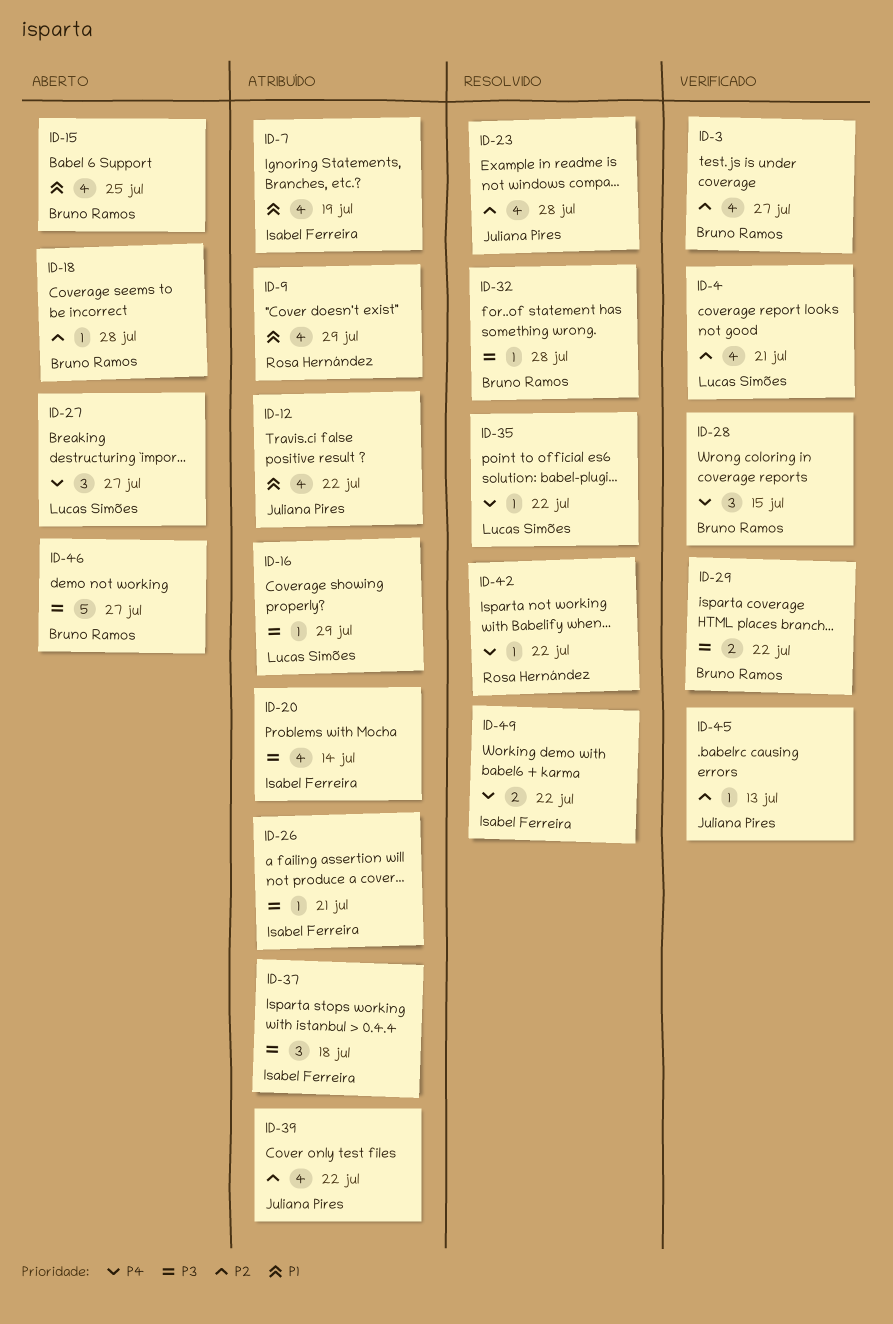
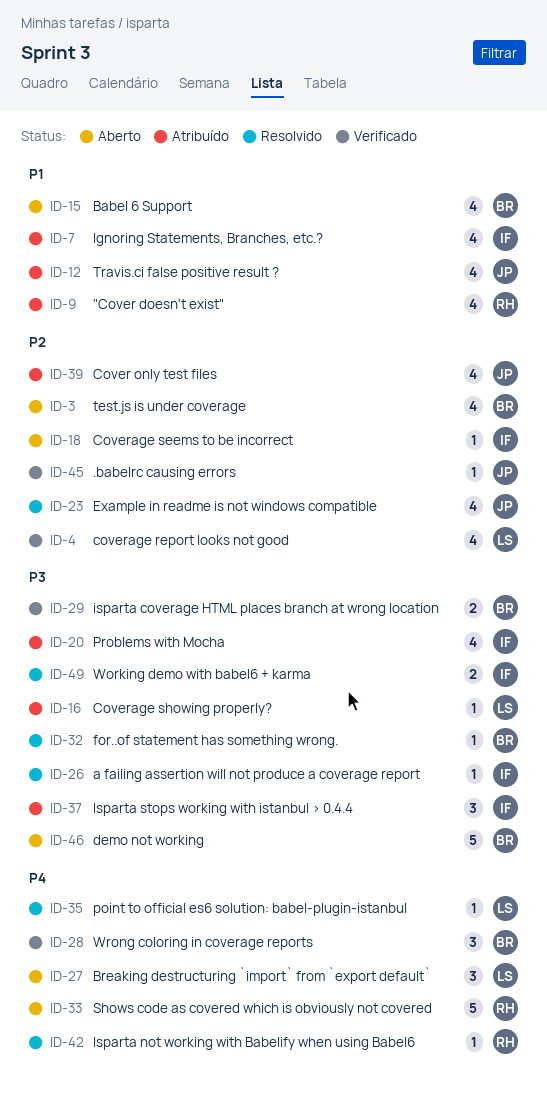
ID-3, status: Verificado -> Aberto
ID-18, owner: Bruno Ramos -> Isabel Ferreira
ID-26, status: Atribuído -> Resolvido
ID-33: none -> present
ID-49, priority: P4 -> P3

